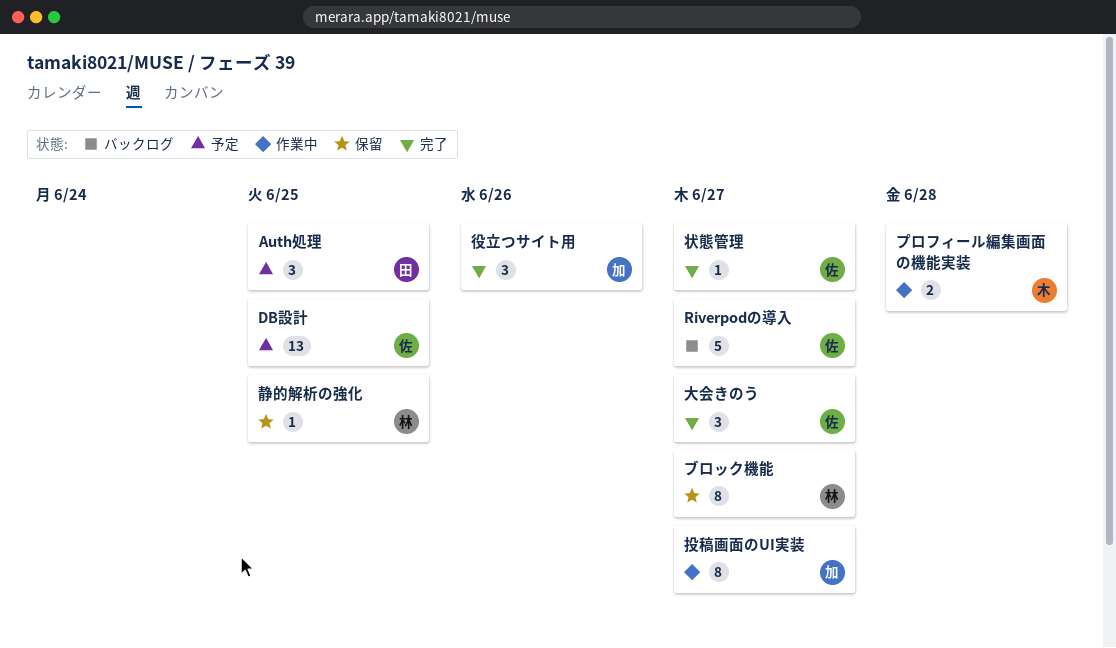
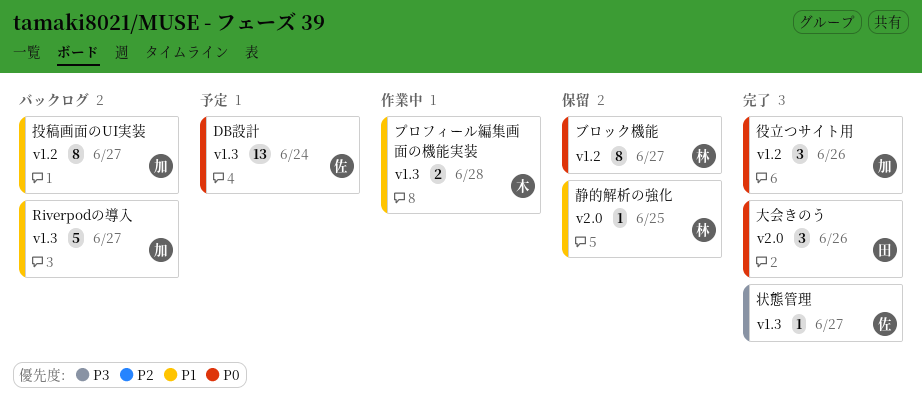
Auth処理: present -> none
DB設計, due: Jun 25 -> Jun 24
Riverpodの導入, owner: 佐 -> 加
大会きのう, owner: 佐 -> 田
大会きのう, due: Jun 27 -> Jun 26
投稿画面のUI実装, status: 作業中 -> バックログ

